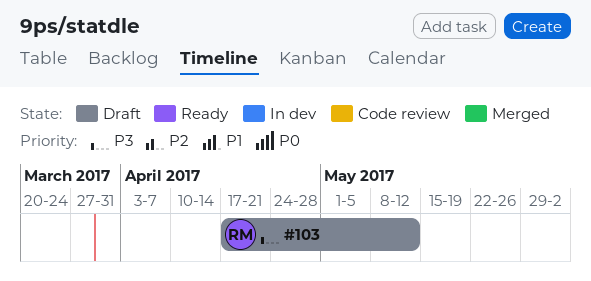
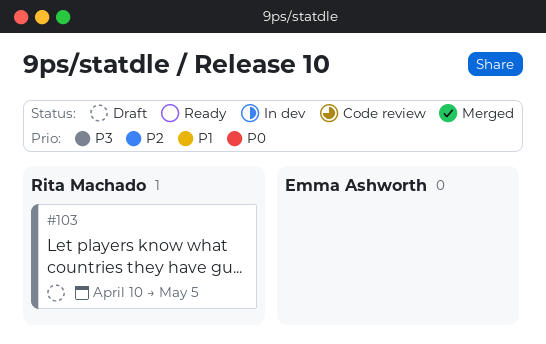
#103, start: Apr 17 -> Apr 10
#103, due: May 12 -> May 5

